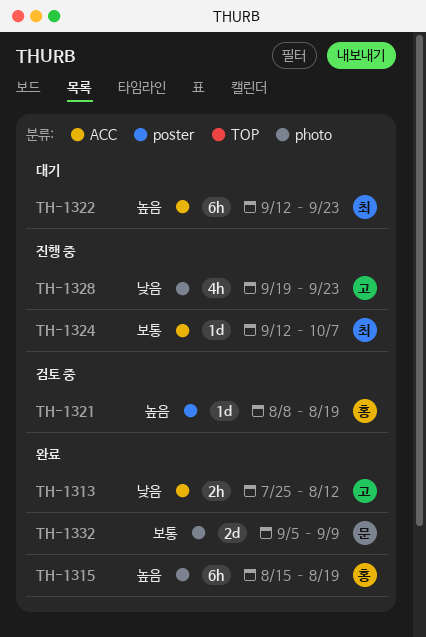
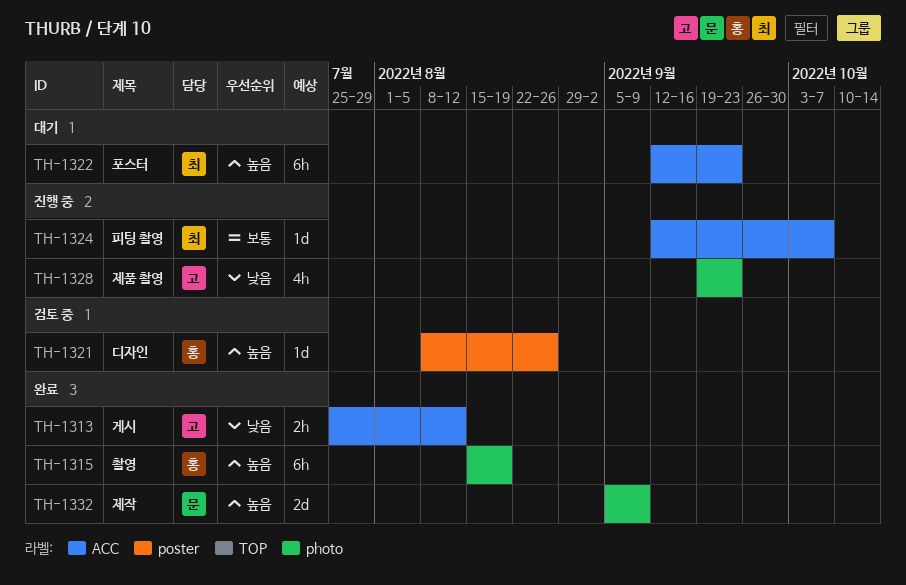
TH-1321, due: Aug 19 -> Aug 26
TH-1332, priority: 보통 -> 높음

